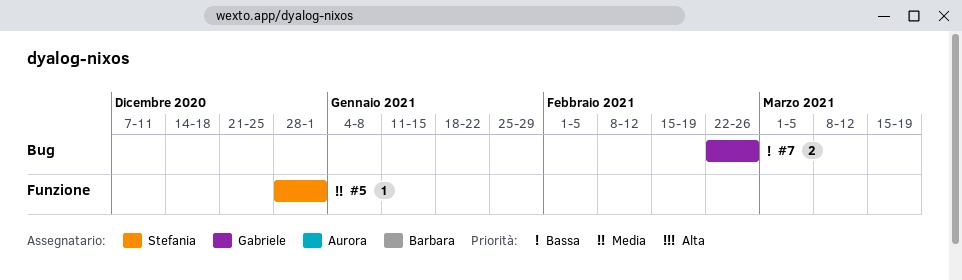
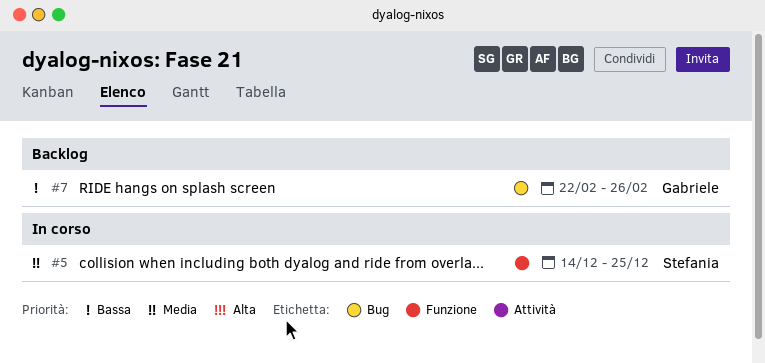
#5, start: Dec 28 -> Dec 14
#5, due: Jan 1 -> Dec 25

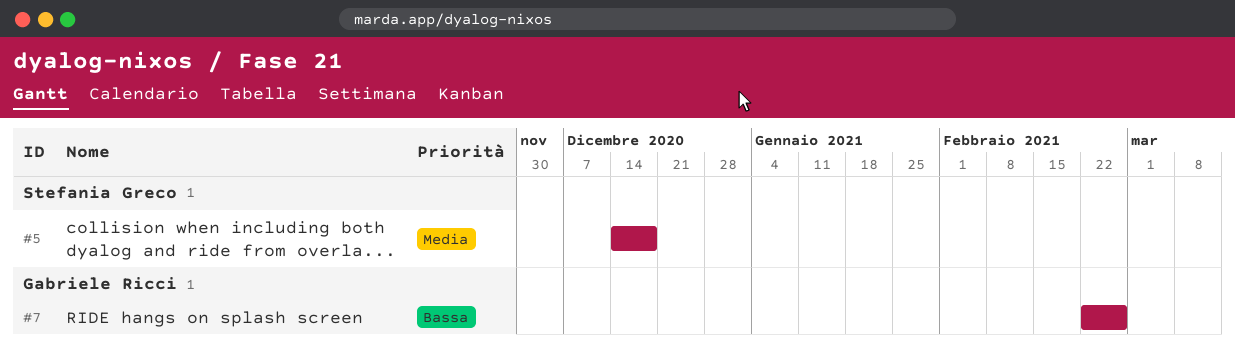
#5, due: Dec 25 -> Dec 18

